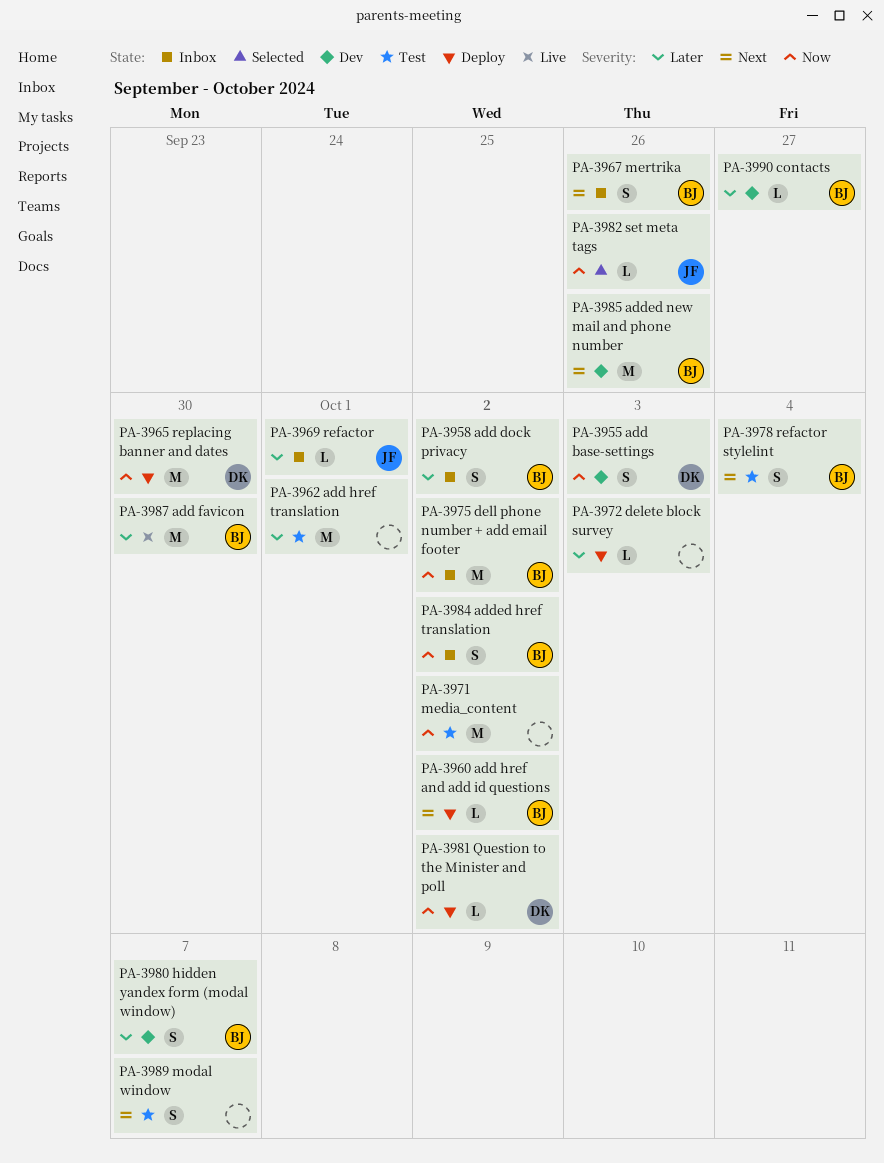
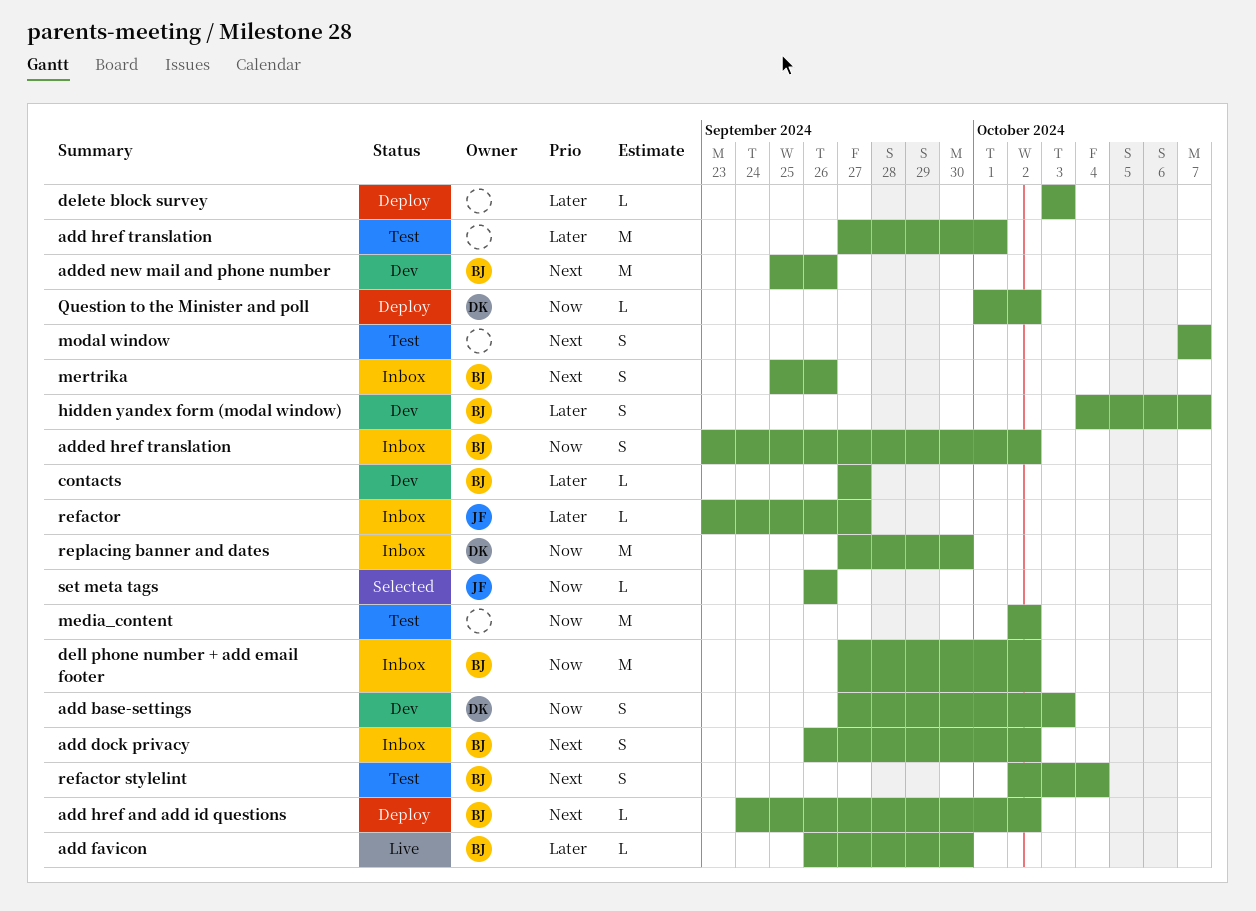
add dock privacy, priority: Later -> Next
add favicon, estimate: M -> L
refactor, due: Oct 1 -> Sep 27
replacing banner and dates, status: Deploy -> Inbox

